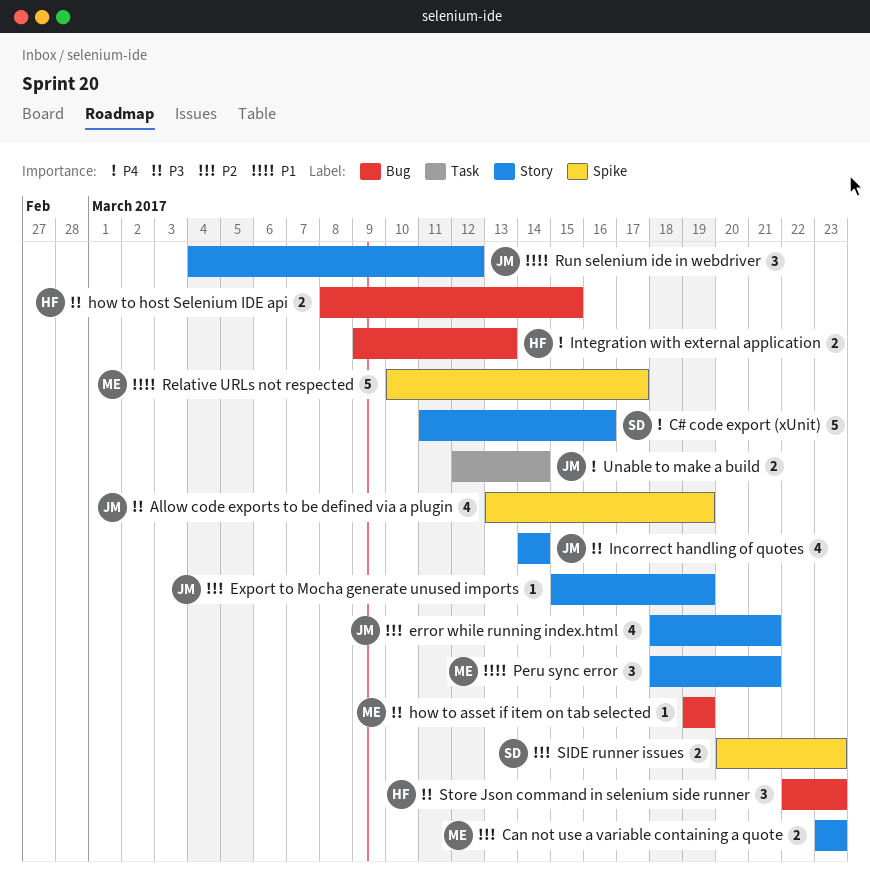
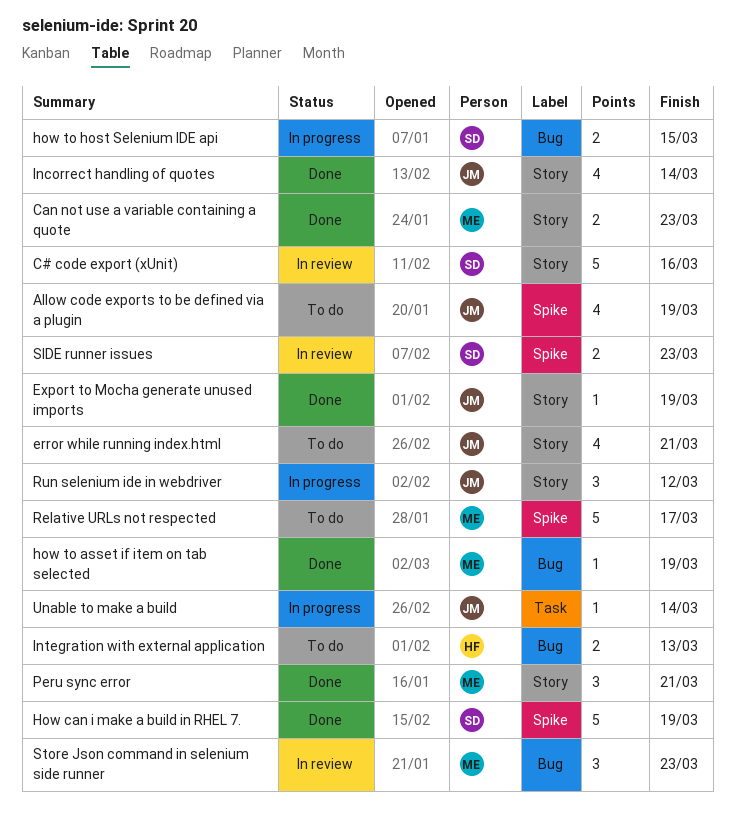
How can i make a build in RHEL 7.: none -> present
how to host Selenium IDE api, owner: HF -> SD
Store Json command in selenium side runner, owner: HF -> ME
Unable to make a build, estimate: 2 -> 1

